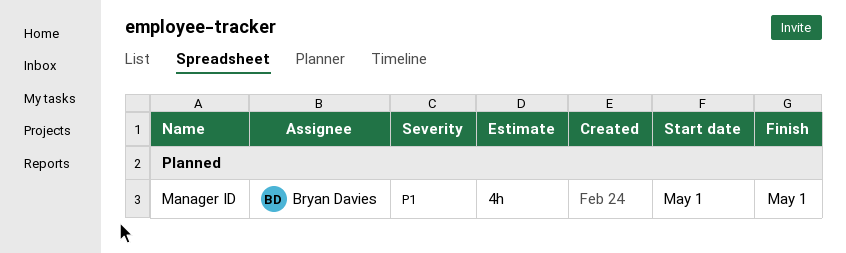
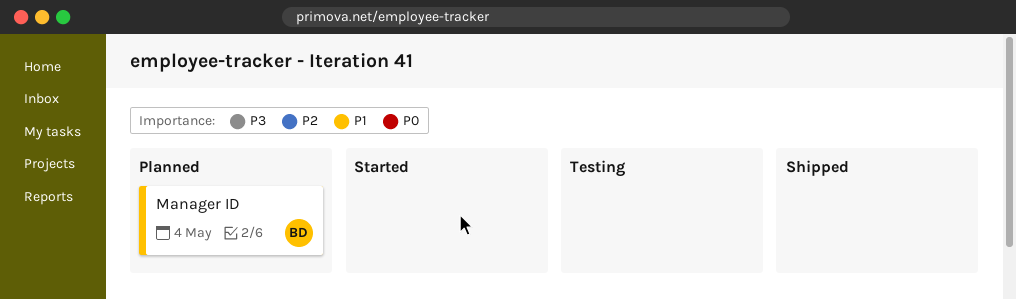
Manager ID, due: May 1 -> May 4

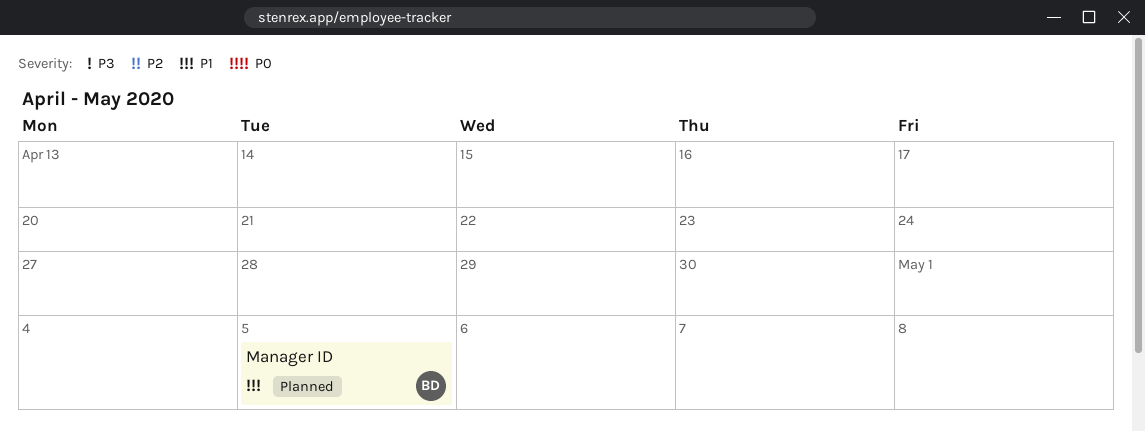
Manager ID, due: May 4 -> May 5

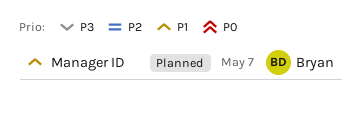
Manager ID, due: May 5 -> May 7

